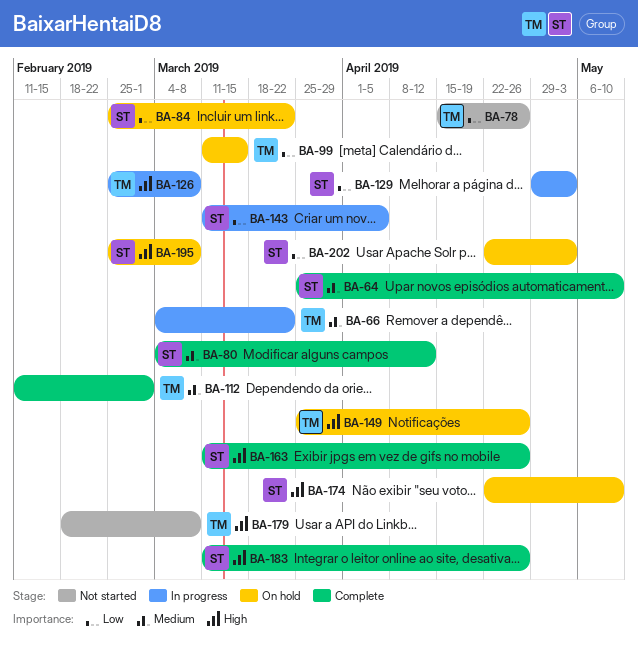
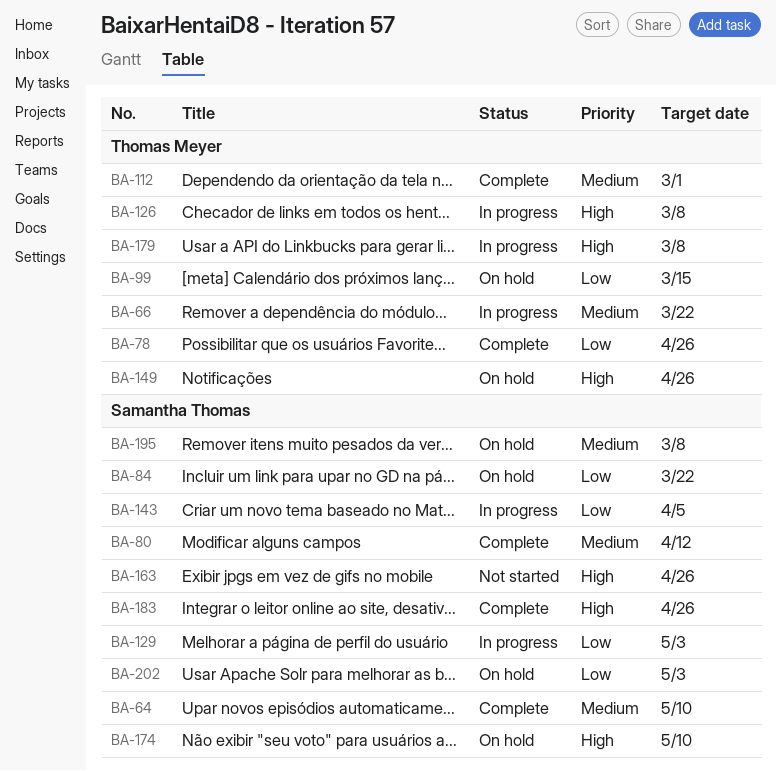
BA-78, status: Not started -> Complete
BA-163, status: Complete -> Not started
BA-179, status: Not started -> In progress
BA-195, priority: High -> Medium

